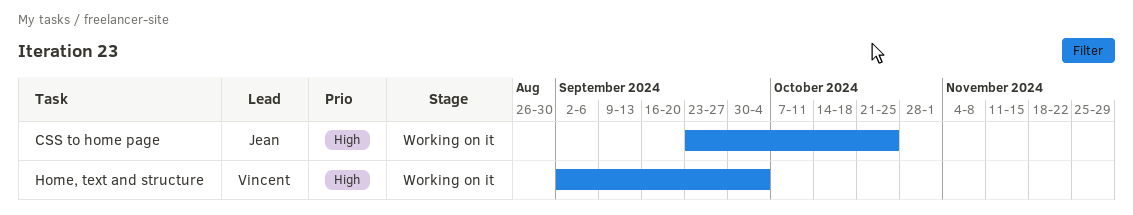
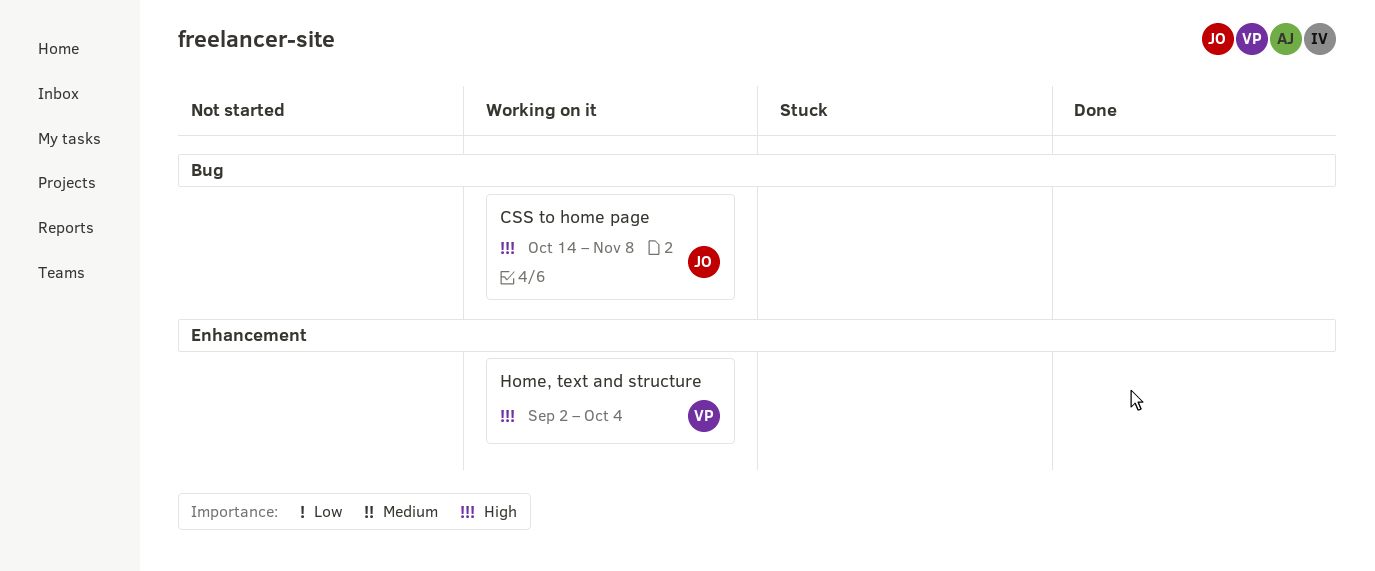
CSS to home page, start: Sep 23 -> Oct 14
CSS to home page, due: Oct 25 -> Nov 8

